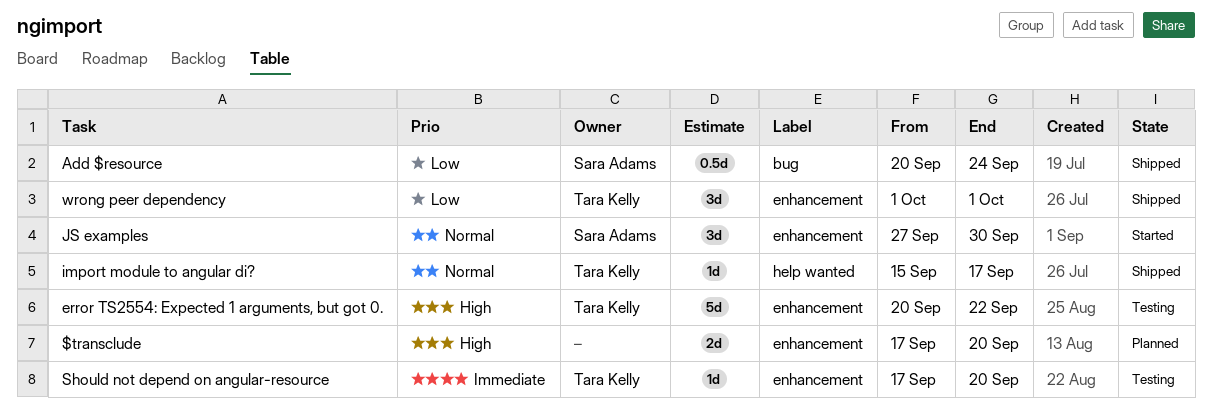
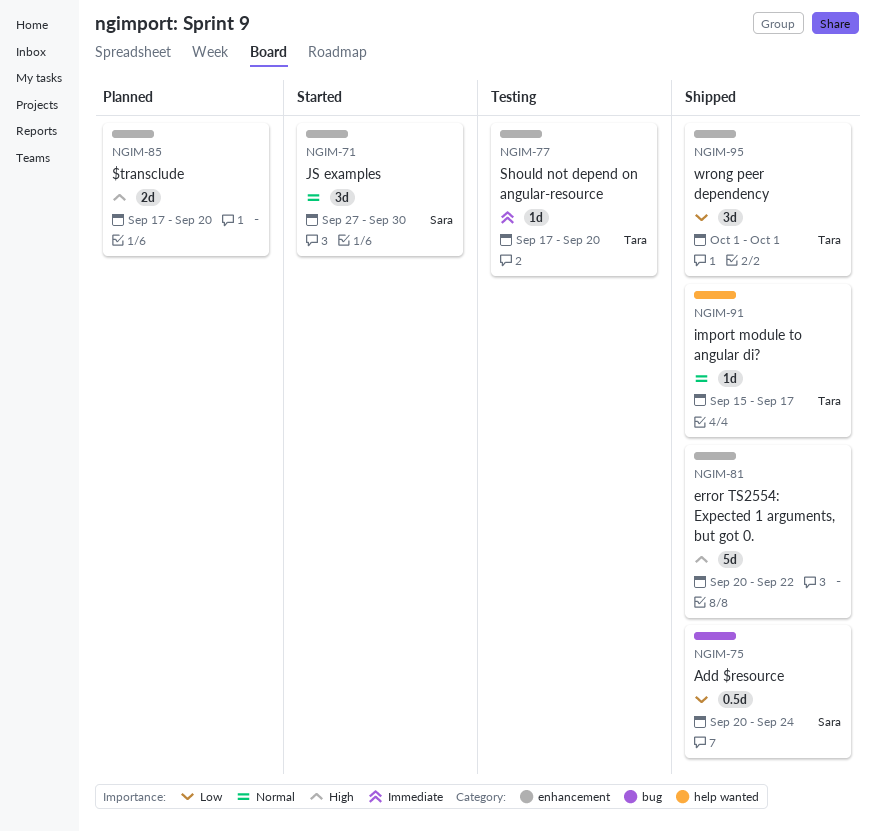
error TS2554: Expected 1 arguments, but got 0., status: Testing -> Shipped
error TS2554: Expected 1 arguments, but got 0., owner: Tara Kelly -> none

